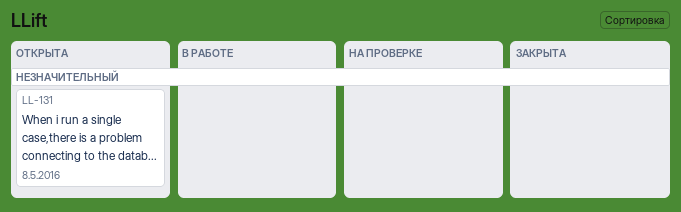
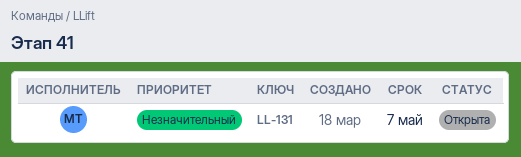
LL-131, due: May 8 -> May 7

